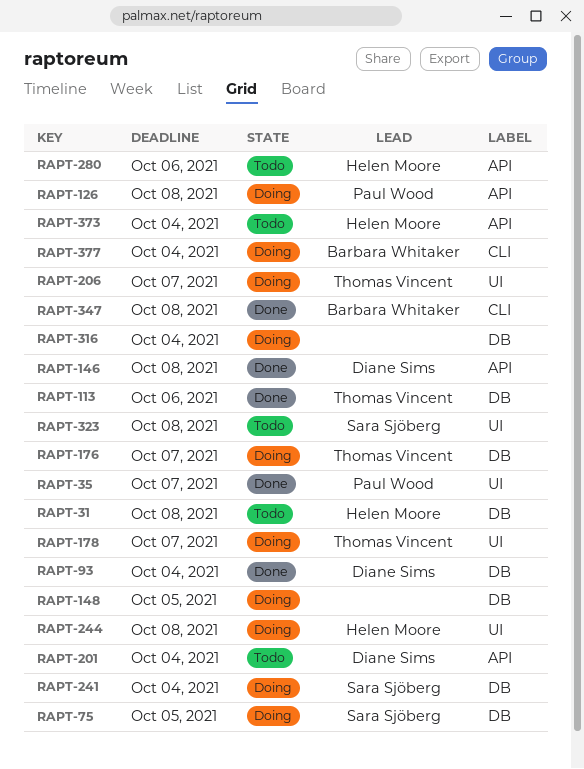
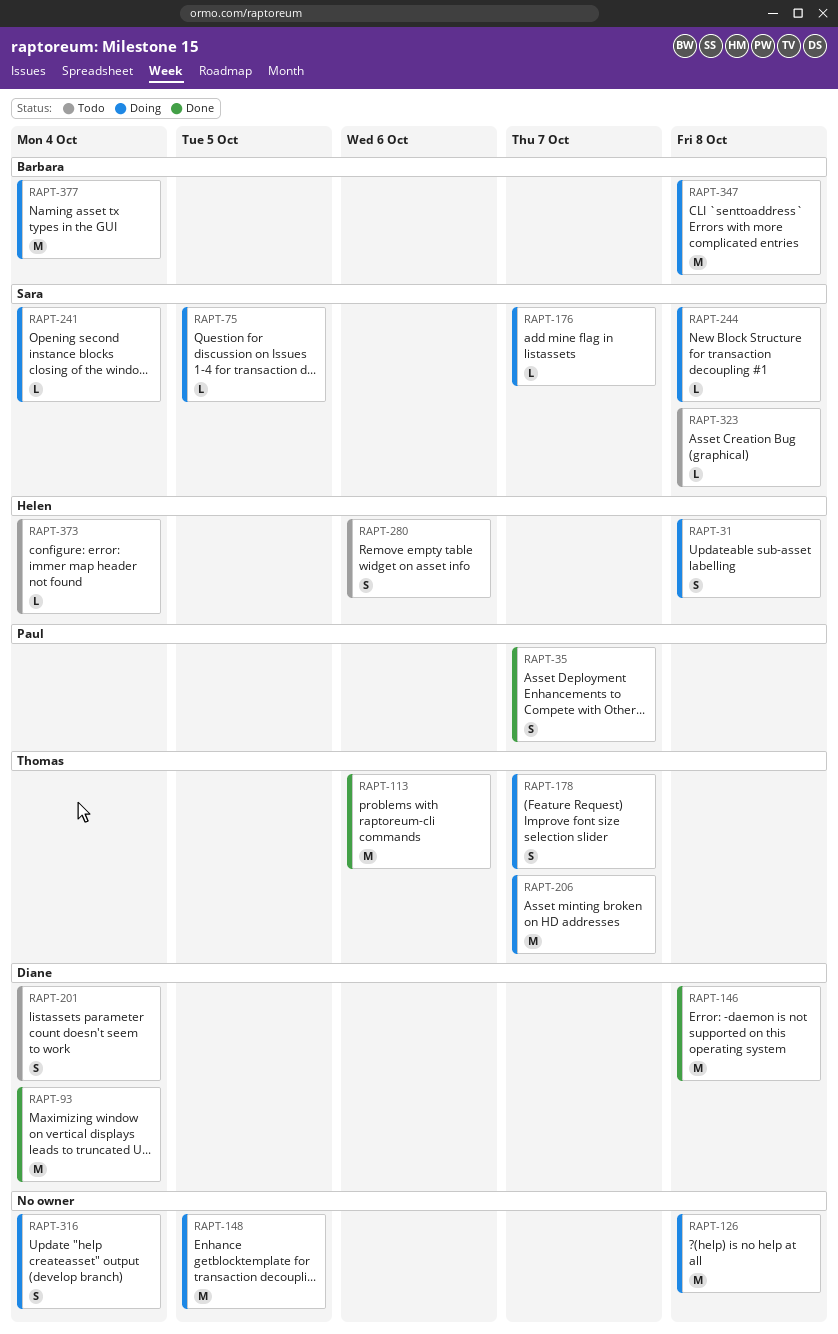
RAPT-31, status: Todo -> Doing
RAPT-126, owner: Paul Wood -> none
RAPT-176, owner: Thomas Vincent -> Sara Sjöberg
RAPT-244, owner: Helen Moore -> Sara Sjöberg
RAPT-347, status: Done -> Doing

